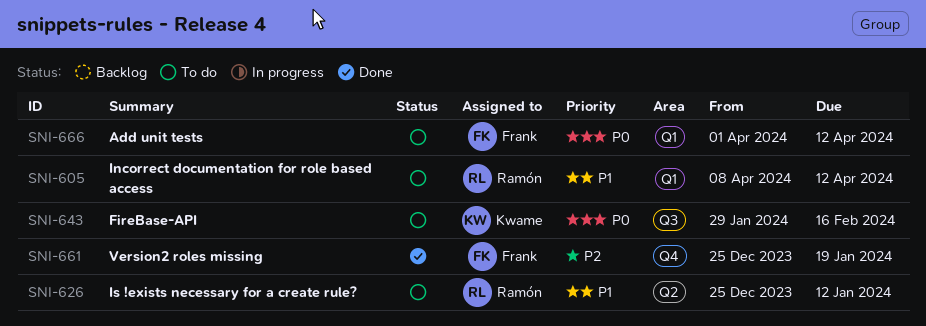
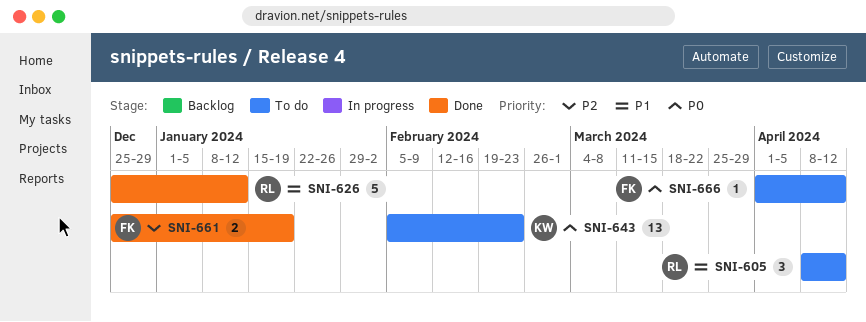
SNI-626, status: To do -> Done
SNI-643, start: Jan 29 -> Feb 5
SNI-643, due: Feb 16 -> Feb 23

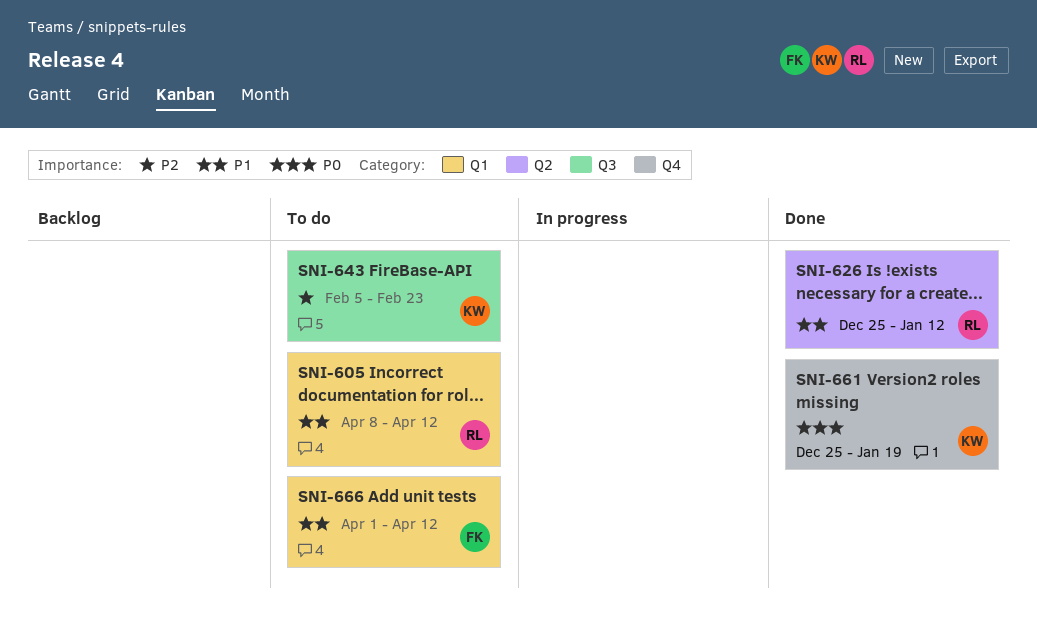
SNI-643, priority: P0 -> P2
SNI-661, owner: FK -> KW
SNI-661, priority: P2 -> P0
SNI-666, priority: P0 -> P1

